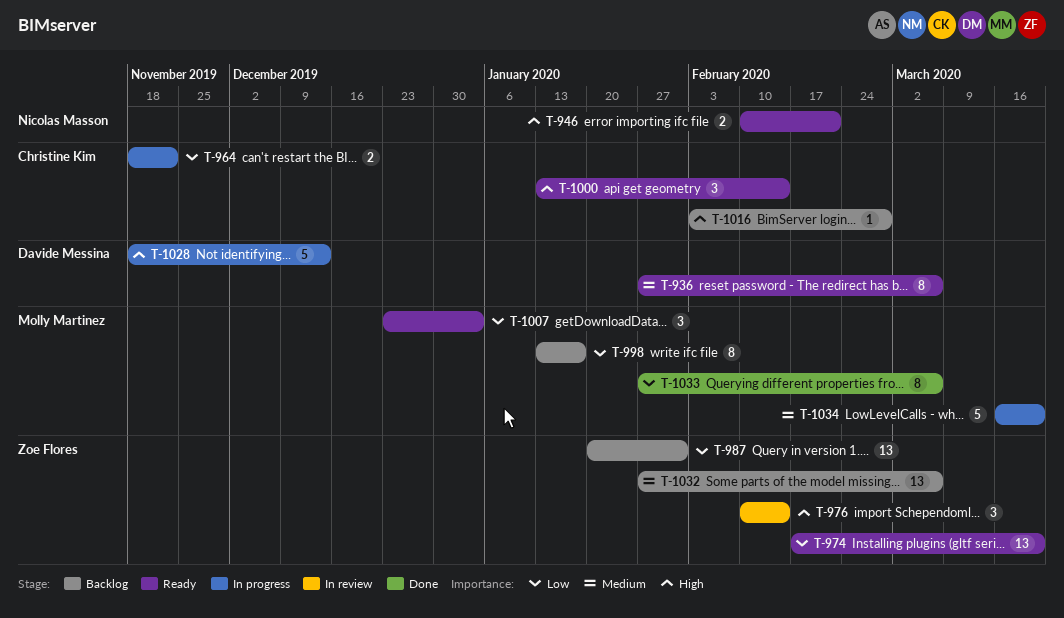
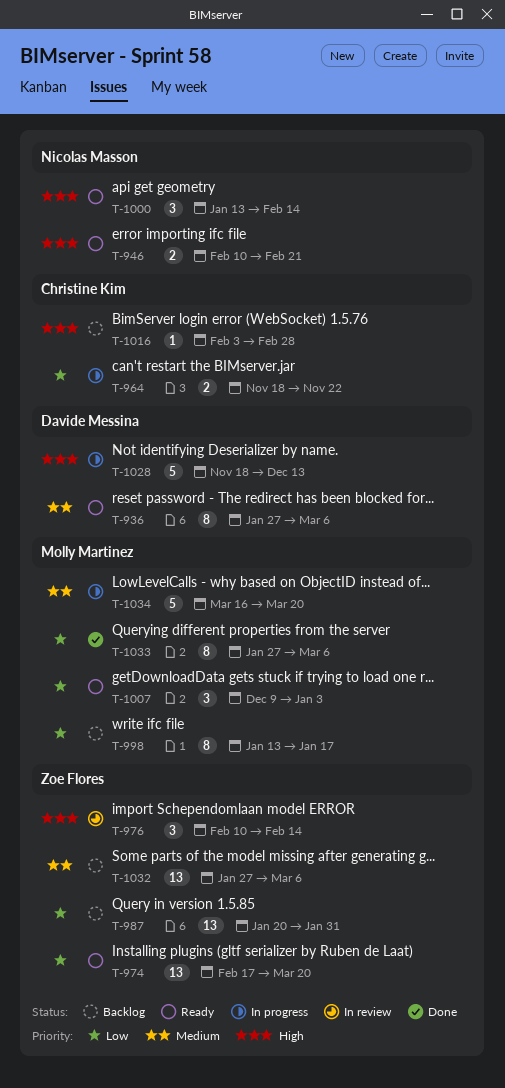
T-1000, owner: Christine Kim -> Nicolas Masson
T-1007, start: Dec 23 -> Dec 9

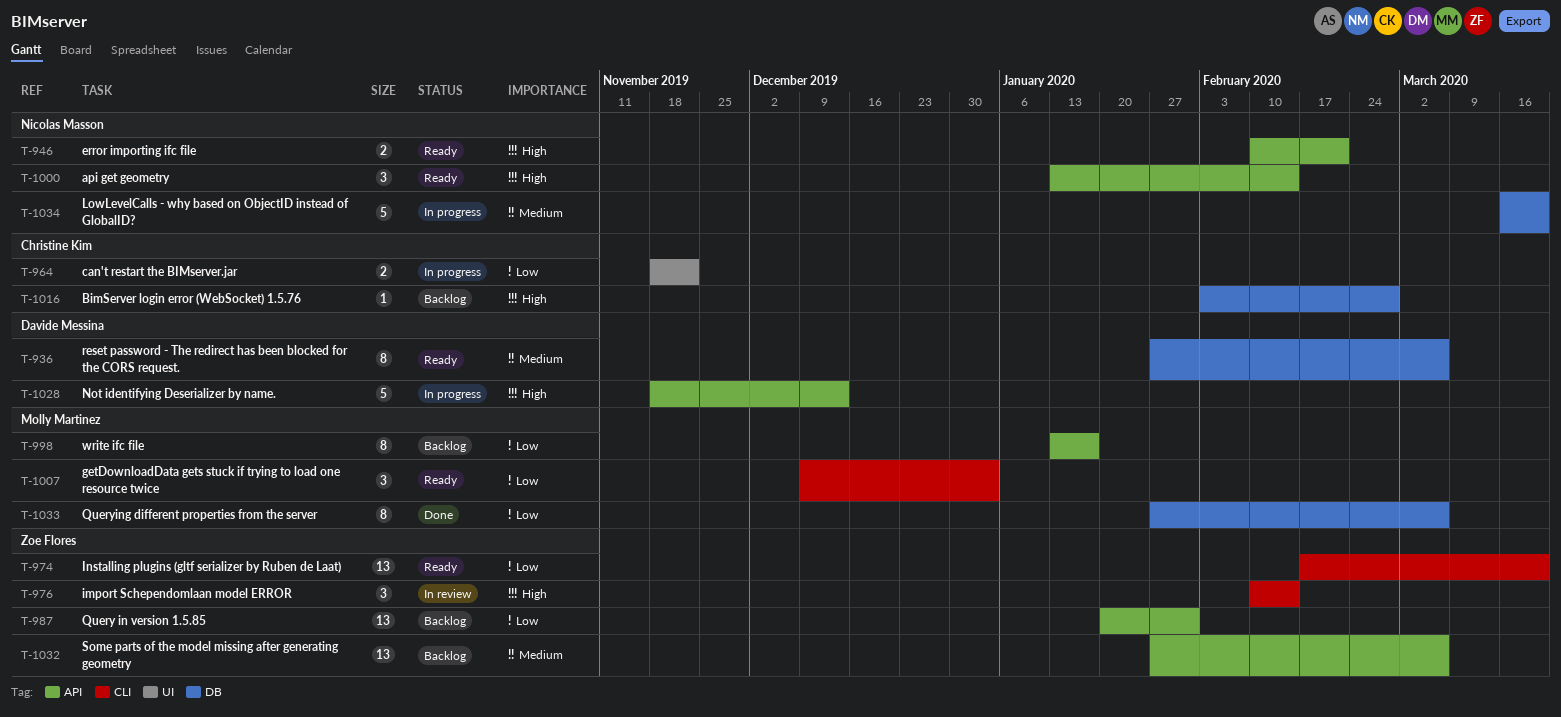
T-1034, owner: Molly Martinez -> Nicolas Masson

